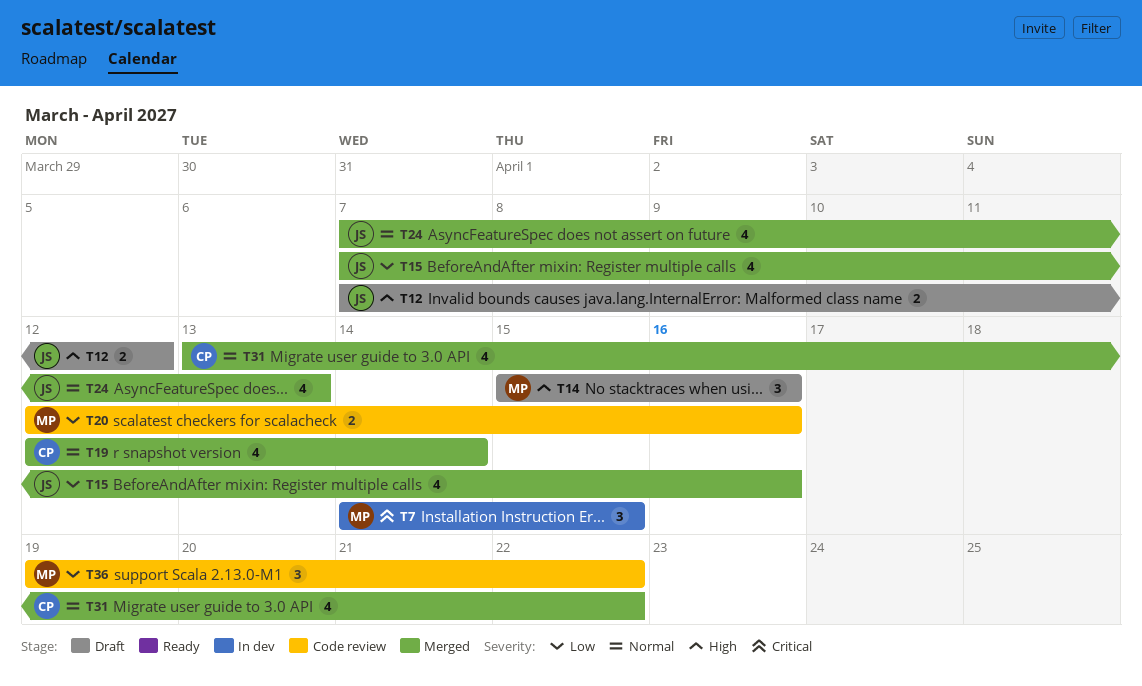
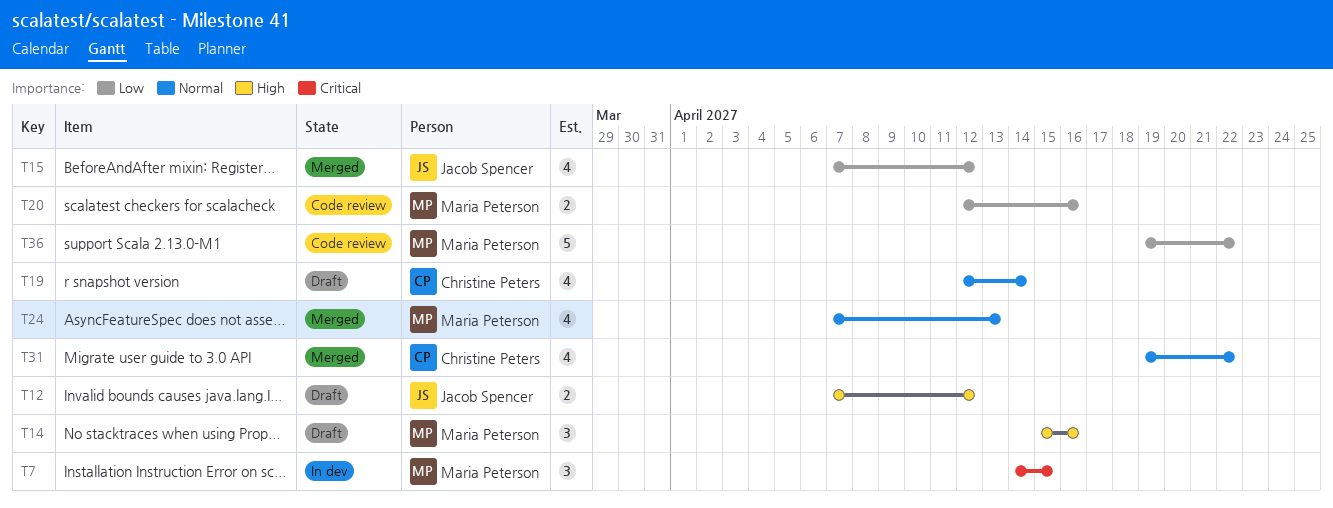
T15, due: Apr 16 -> Apr 12
T19, status: Merged -> Draft
T24, owner: Jacob Spencer -> Maria Peterson
T31, start: Apr 13 -> Apr 19
T36, estimate: 3 -> 5

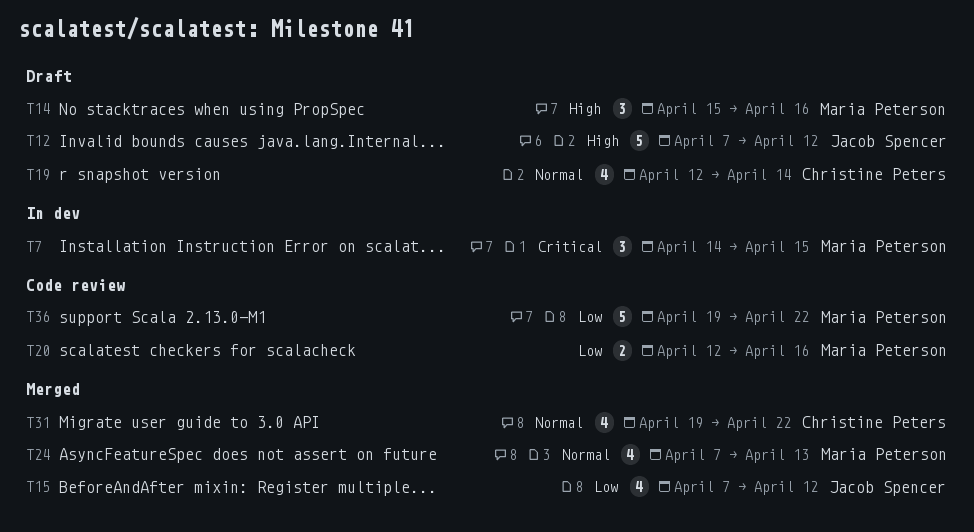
T12, estimate: 2 -> 5

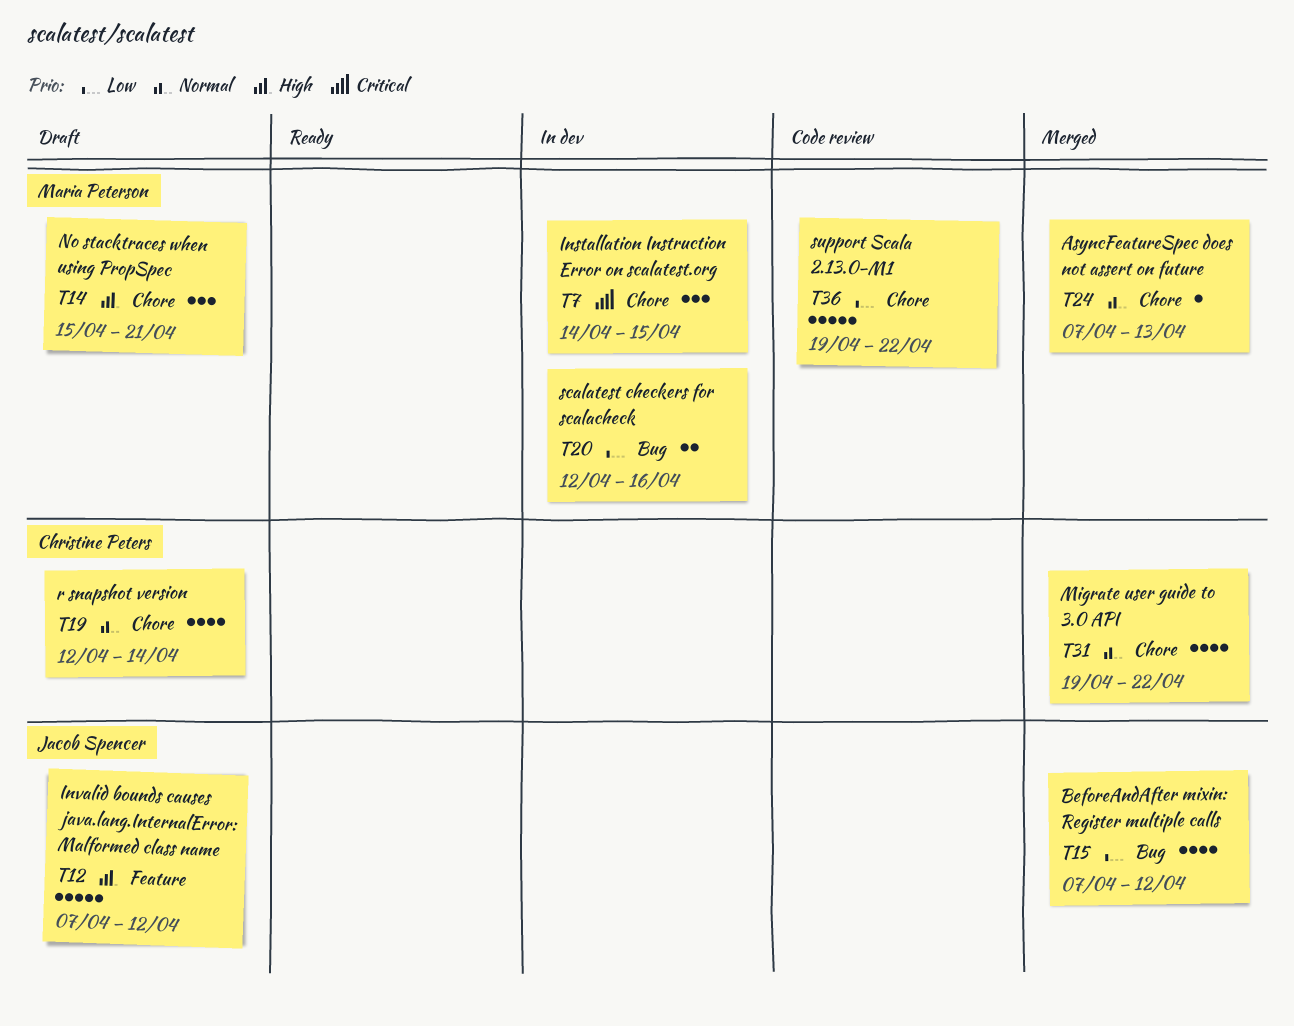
T14, due: Apr 16 -> Apr 21
T20, status: Code review -> In dev
T24, estimate: 4 -> 1

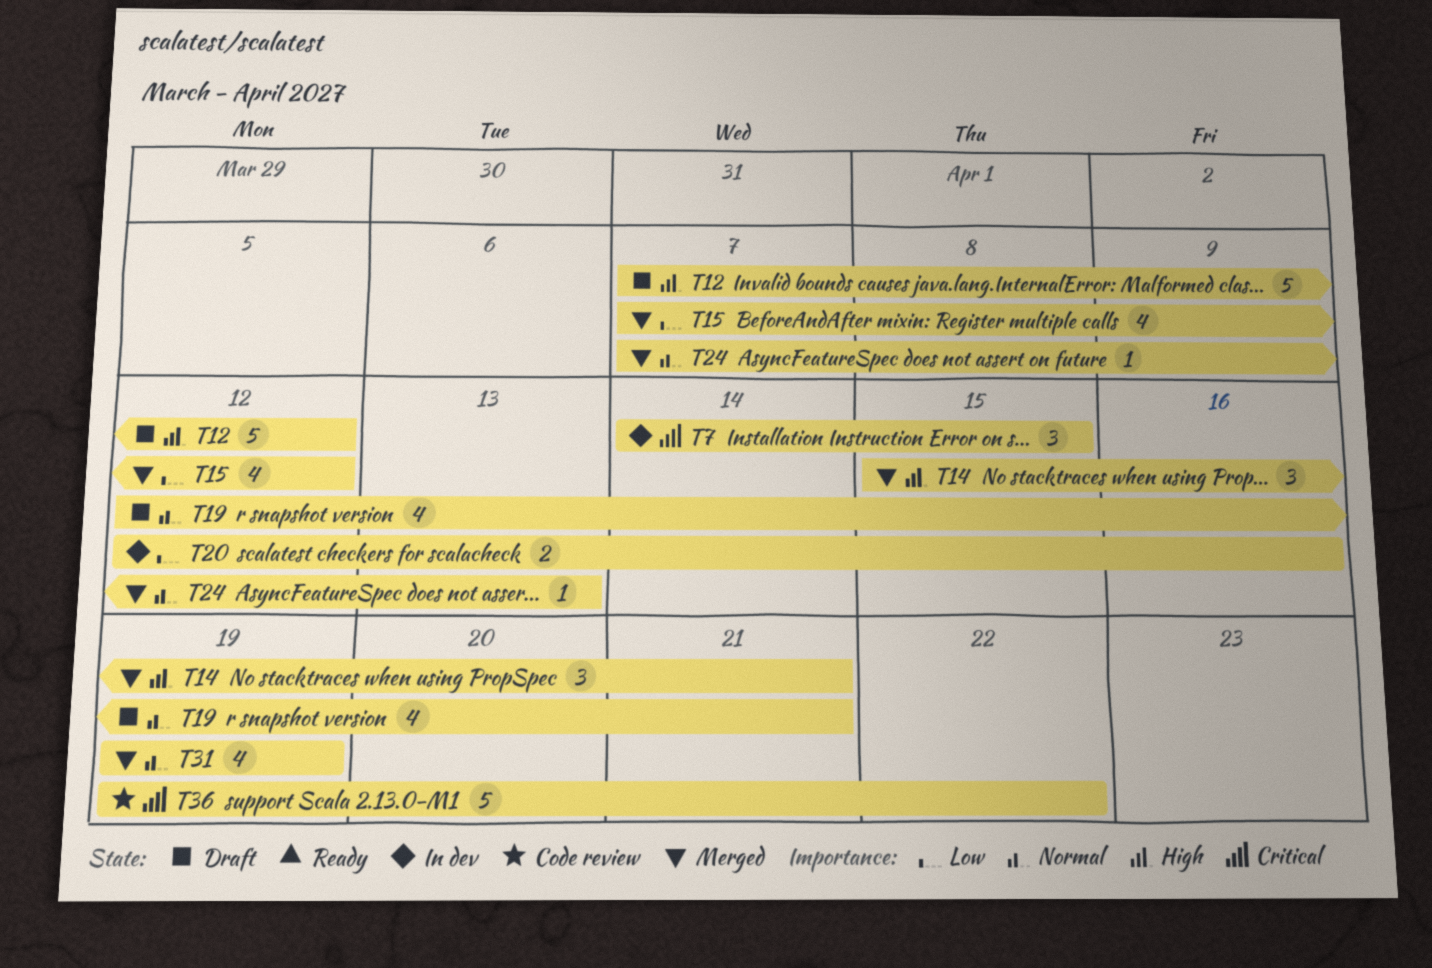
T14, status: Draft -> Merged
T19, due: Apr 14 -> Apr 21
T31, due: Apr 22 -> Apr 19
T36, priority: Low -> Critical

